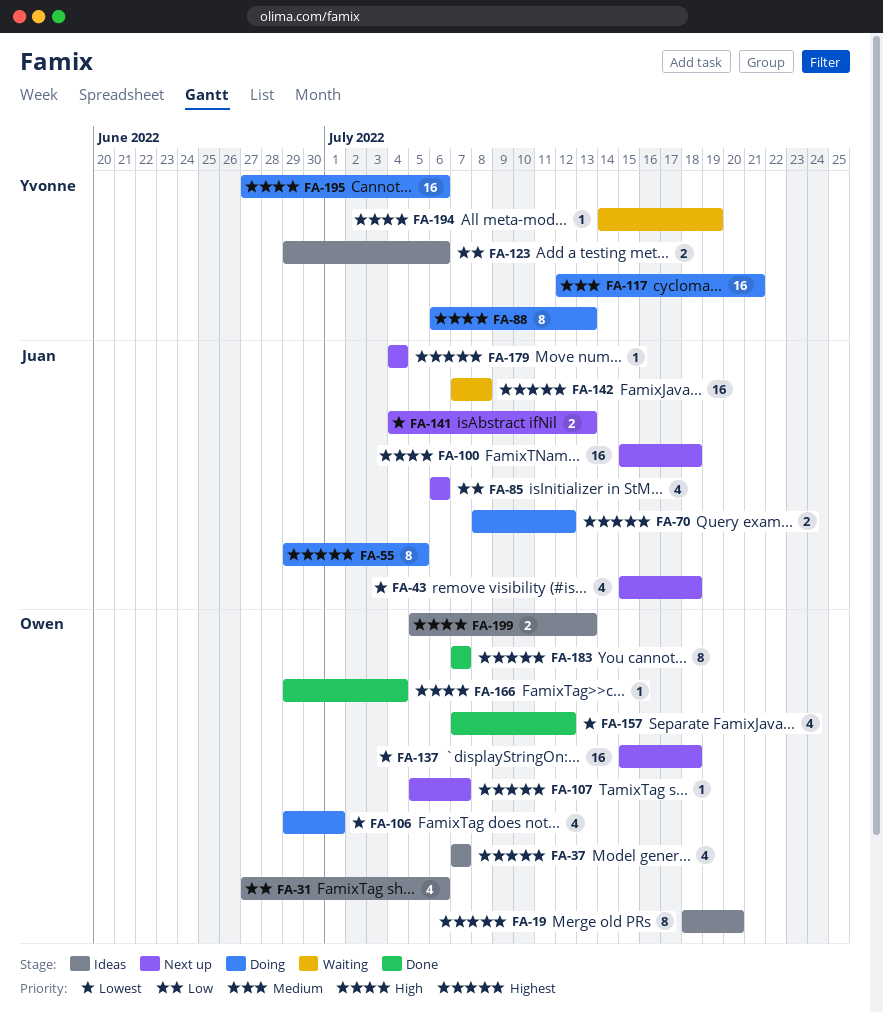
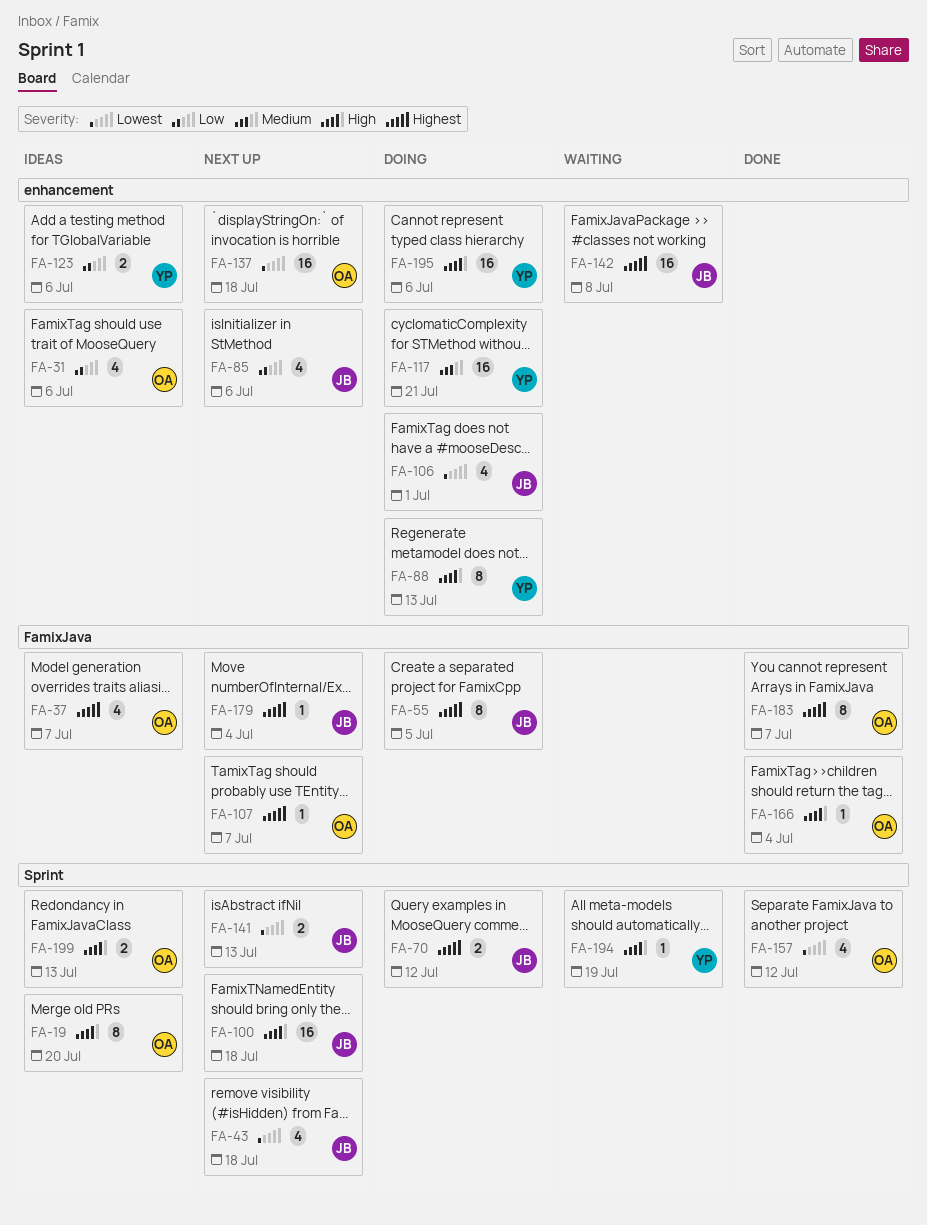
FA-19, priority: Highest -> High
FA-106, owner: Owen -> Juan

